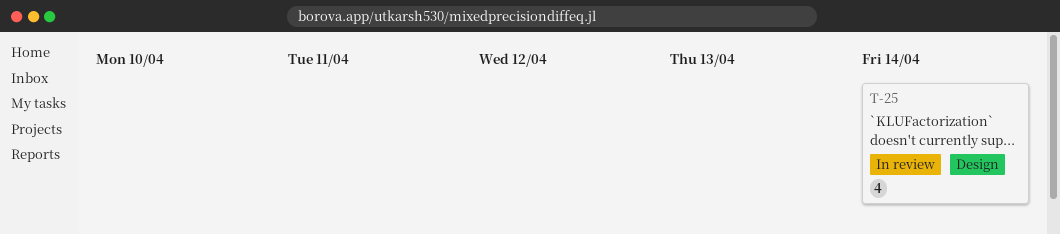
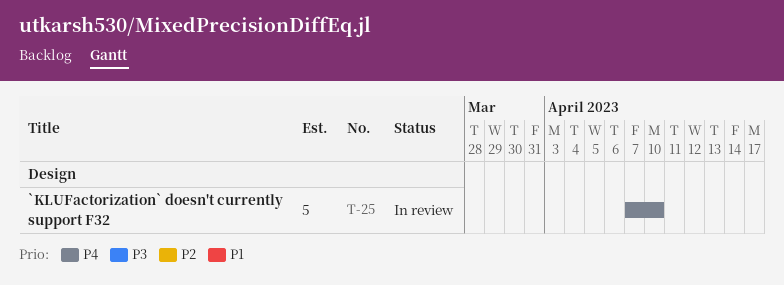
T-25, estimate: 4 -> 5
T-25, due: Apr 14 -> Apr 10

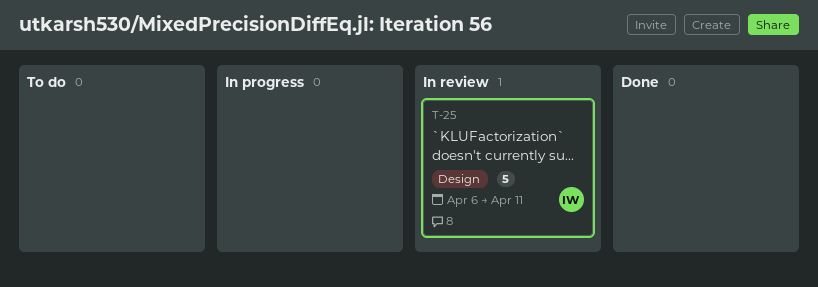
T-25, start: Apr 7 -> Apr 6
T-25, due: Apr 10 -> Apr 11

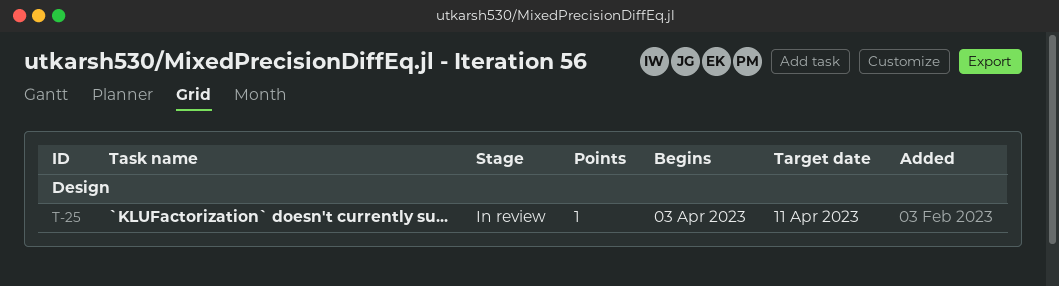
T-25, estimate: 5 -> 1
T-25, start: Apr 6 -> Apr 3

